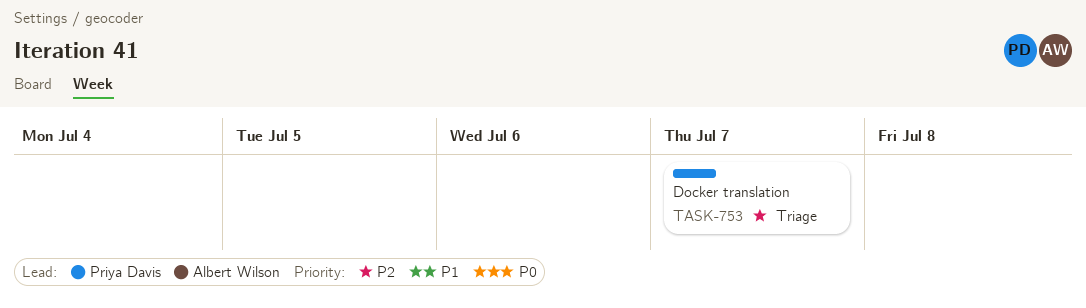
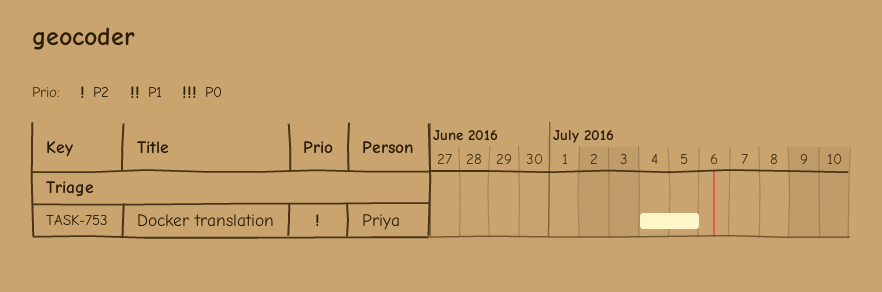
TASK-753, due: Jul 7 -> Jul 5

